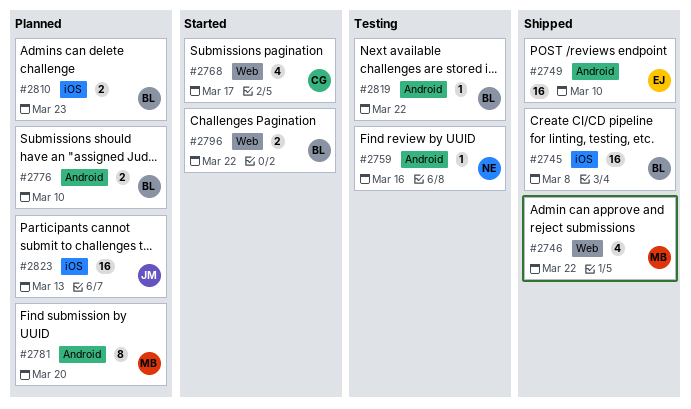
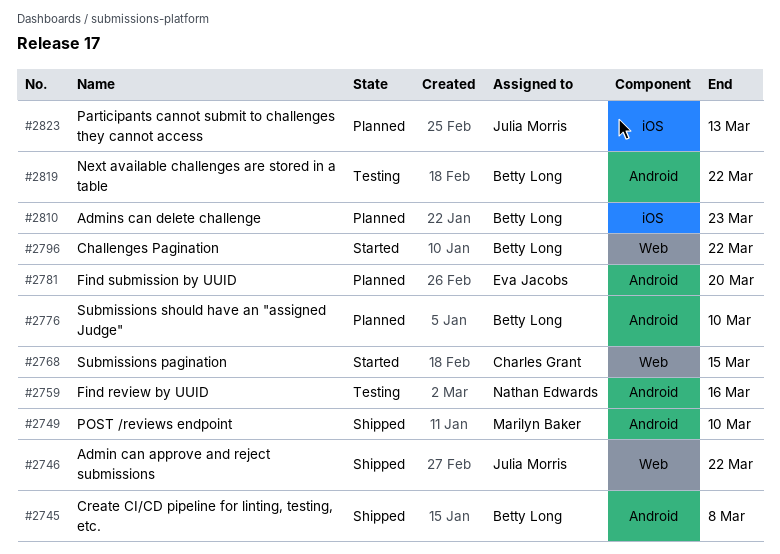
#2745, label: iOS -> Android
#2746, owner: Marilyn Baker -> Julia Morris
#2749, owner: Eva Jacobs -> Marilyn Baker
#2768, due: Mar 17 -> Mar 15
#2781, owner: Marilyn Baker -> Eva Jacobs

